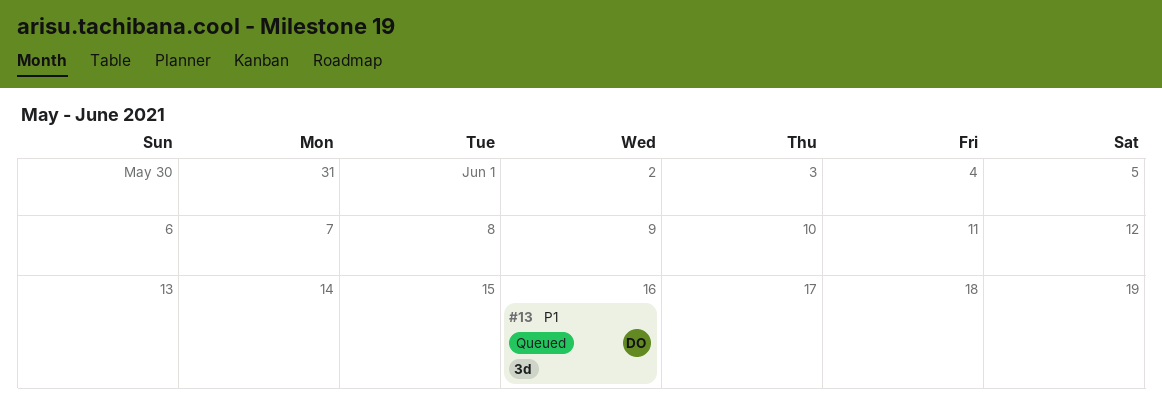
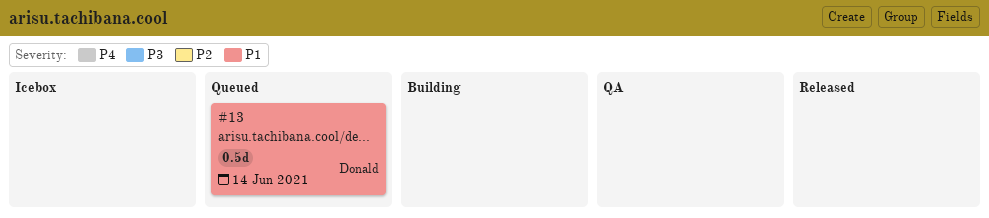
#13, estimate: 3d -> 0.5d
#13, due: Jun 16 -> Jun 14

